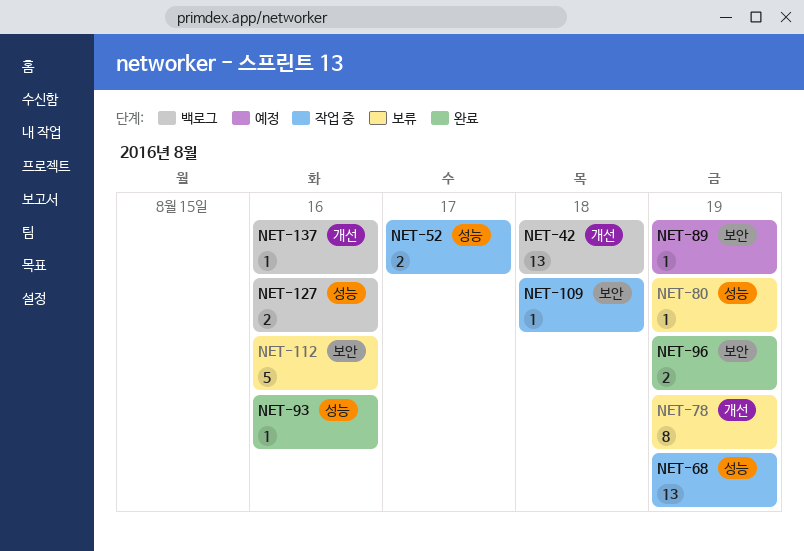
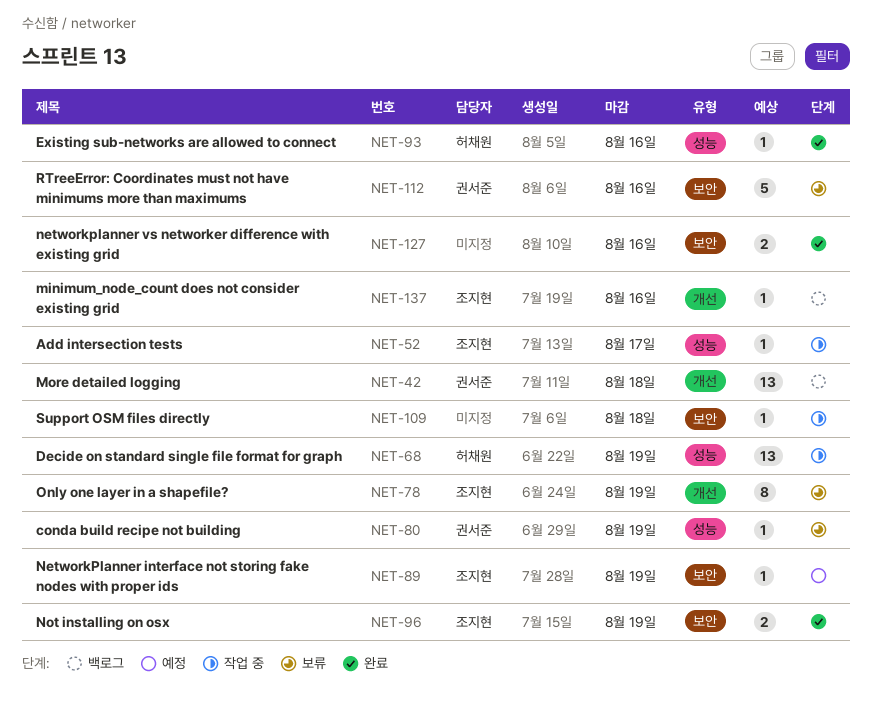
NET-52, estimate: 2 -> 1
NET-127, status: 백로그 -> 완료
NET-127, label: 성능 -> 보안

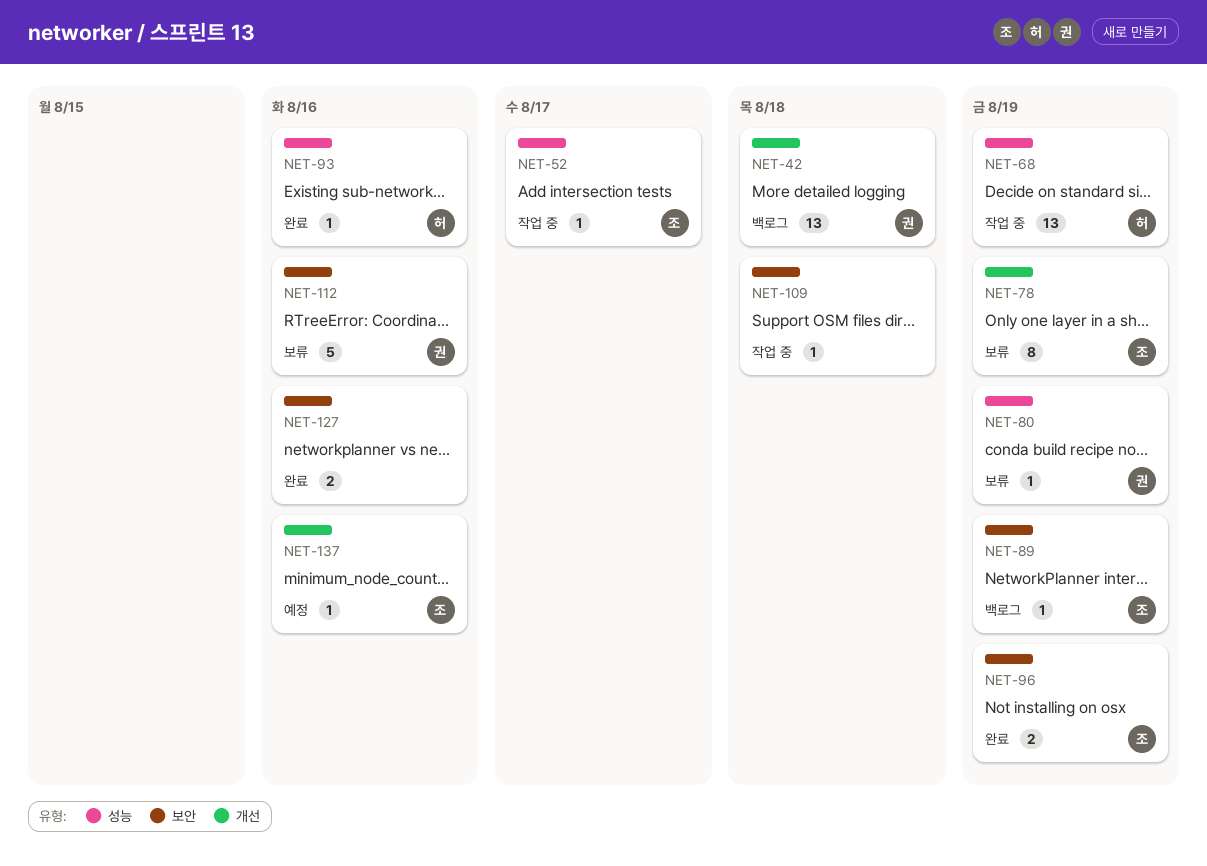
NET-89, status: 예정 -> 백로그
NET-137, status: 백로그 -> 예정

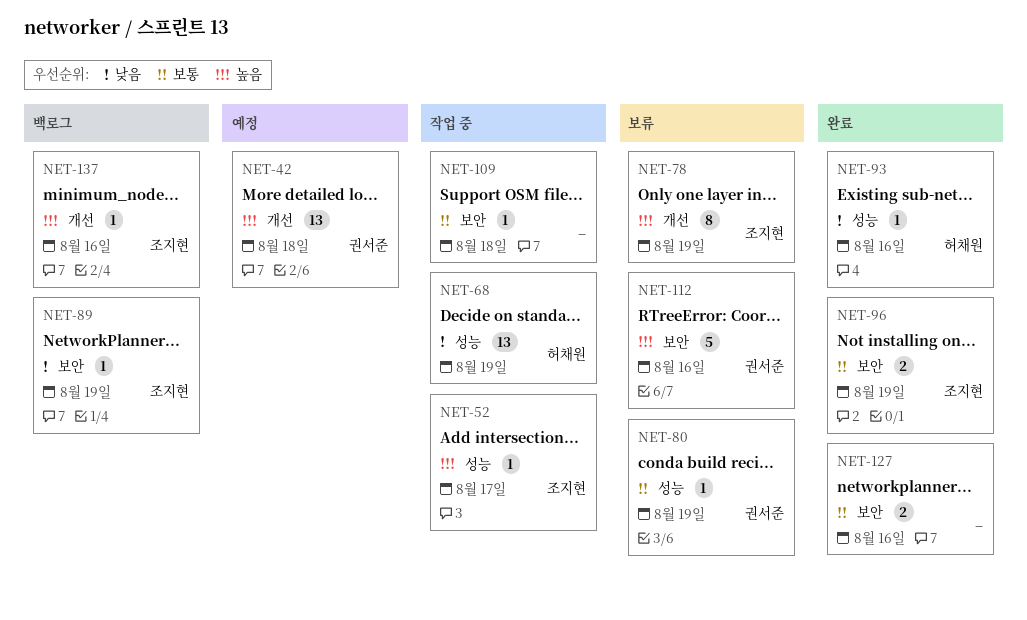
NET-42, status: 백로그 -> 예정
NET-137, status: 예정 -> 백로그

